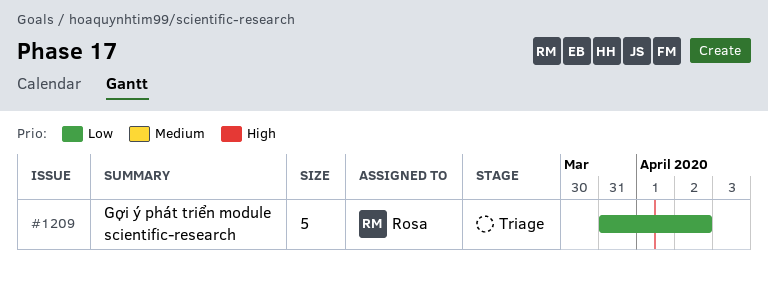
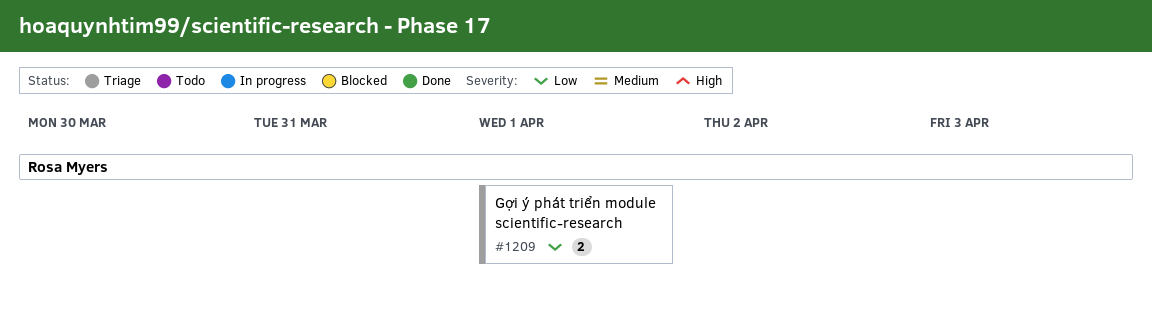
#1209, estimate: 5 -> 2
#1209, due: Apr 2 -> Apr 1

